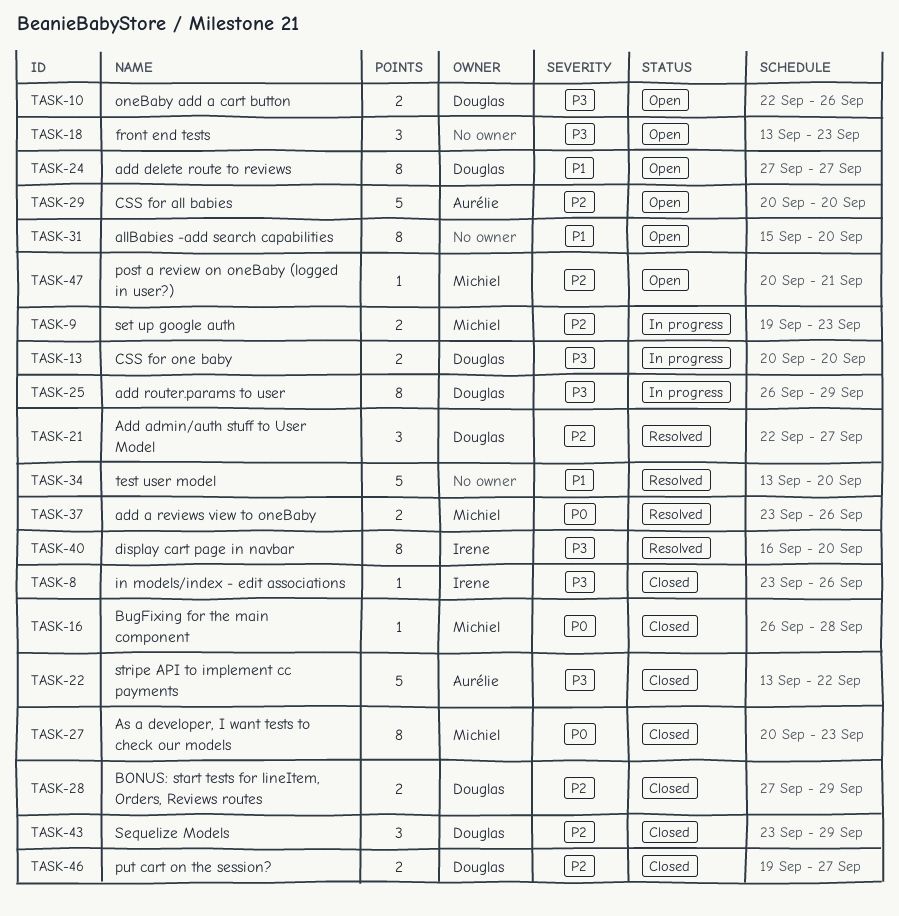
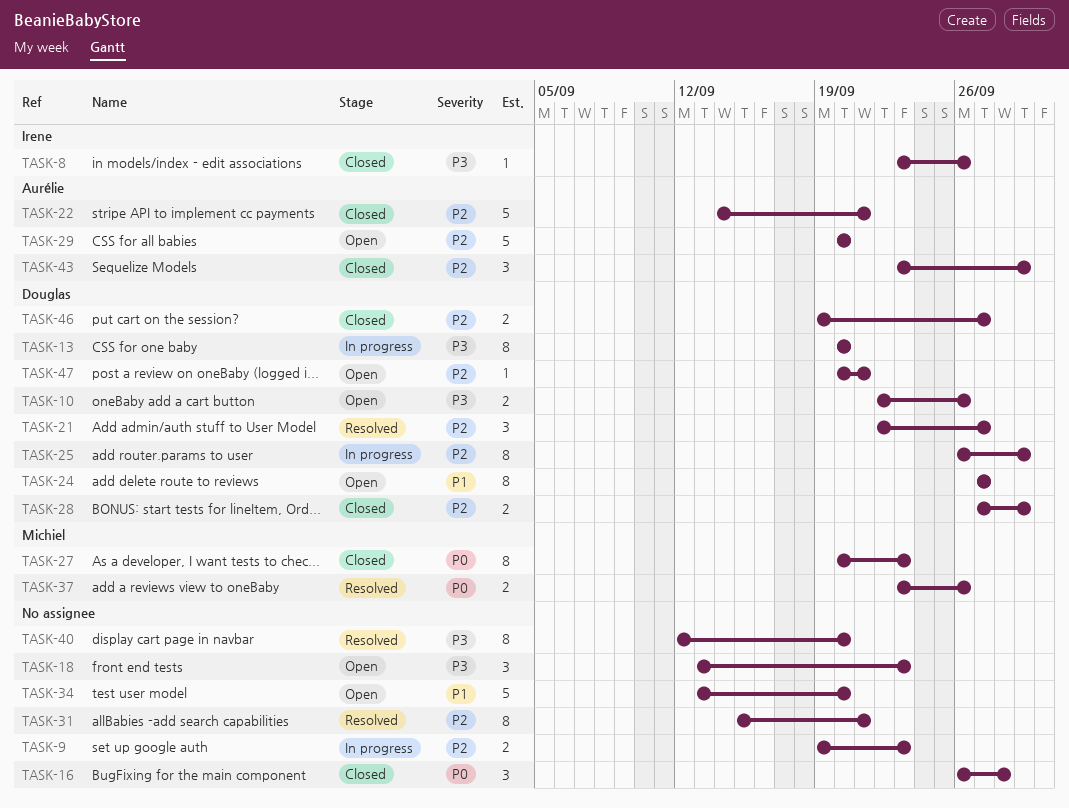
TASK-9, owner: Michiel -> none
TASK-13, estimate: 2 -> 8
TASK-16, owner: Michiel -> none
TASK-16, estimate: 1 -> 3
TASK-22, priority: P3 -> P2
TASK-22, start: Sep 13 -> Sep 14
TASK-22, due: Sep 22 -> Sep 21
TASK-25, priority: P3 -> P2
TASK-31, status: Open -> Resolved
TASK-31, priority: P1 -> P2
TASK-31, due: Sep 20 -> Sep 21
TASK-34, status: Resolved -> Open
TASK-40, owner: Irene -> none
TASK-40, start: Sep 16 -> Sep 12
TASK-43, owner: Douglas -> Aurélie
TASK-47, owner: Michiel -> Douglas

